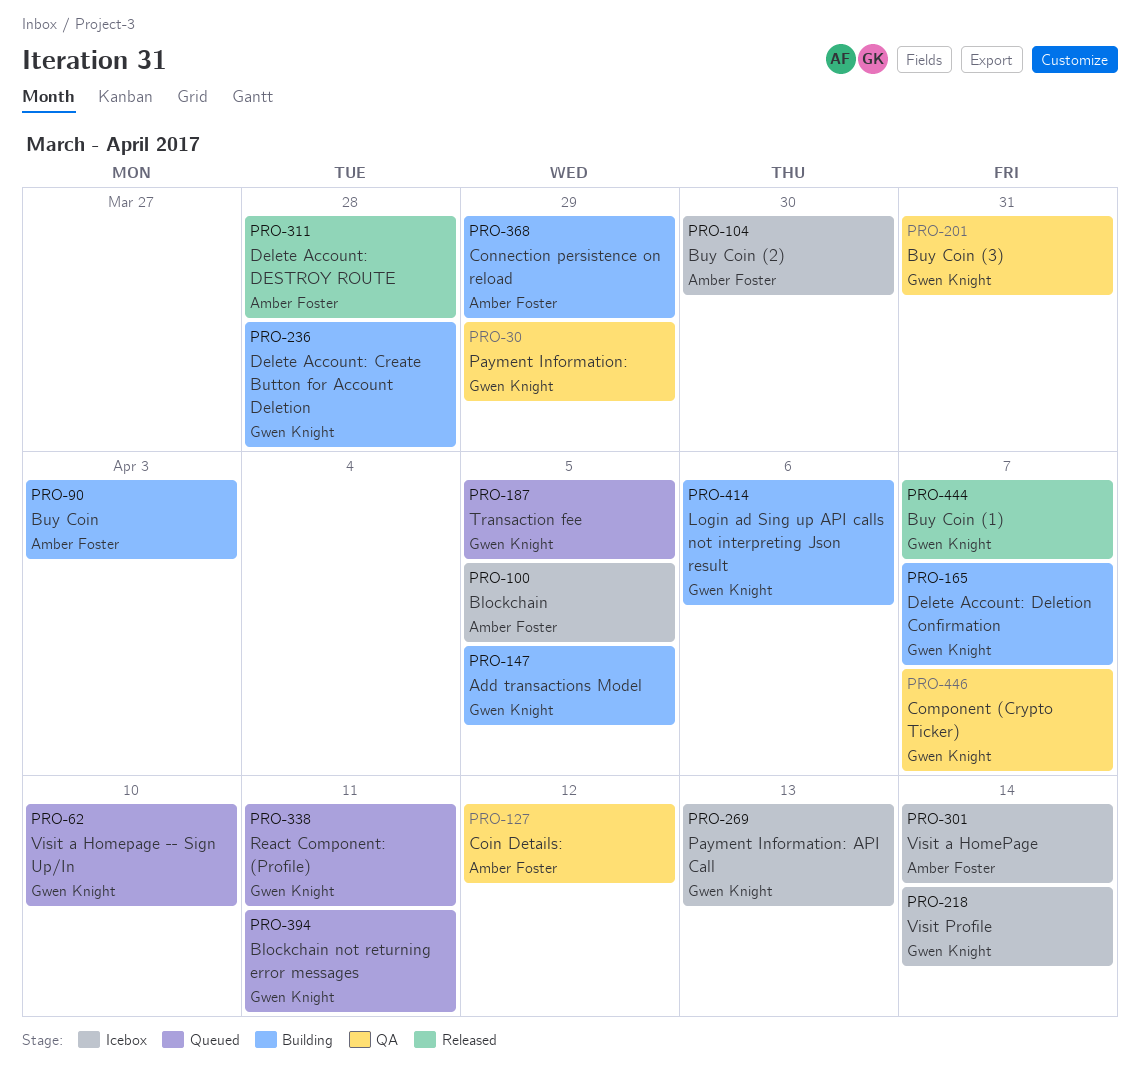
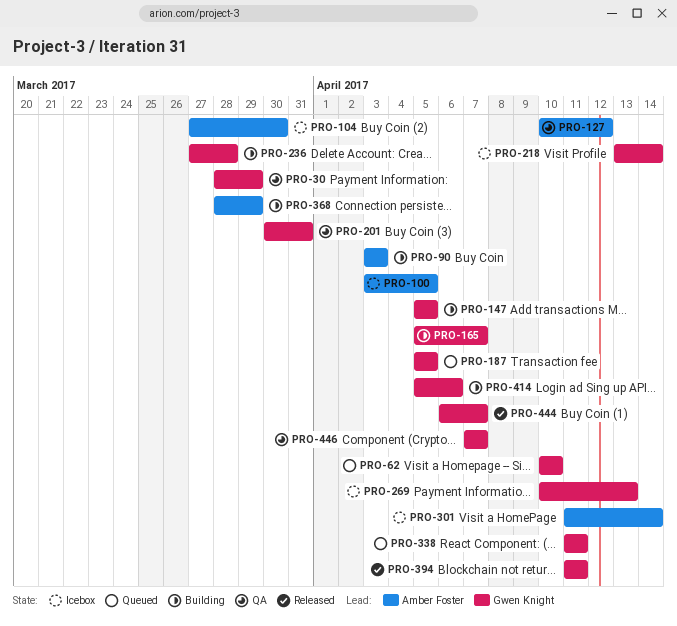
PRO-311: present -> none
PRO-394, status: Queued -> Released

